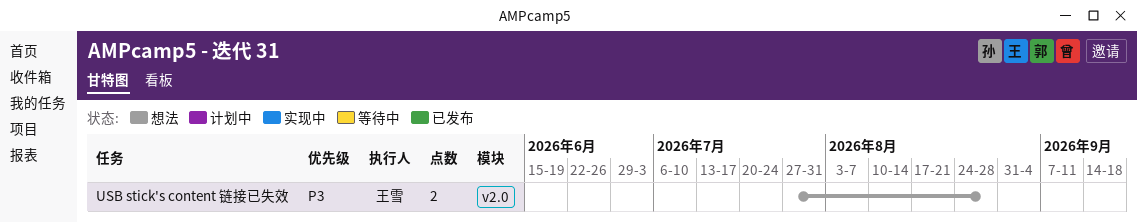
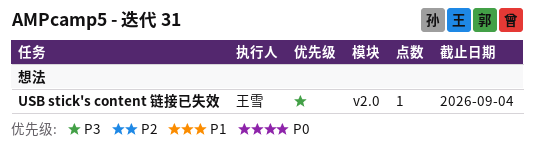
USB stick's content 链接已失效, estimate: 2 -> 1
USB stick's content 链接已失效, due: Aug 28 -> Sep 4

